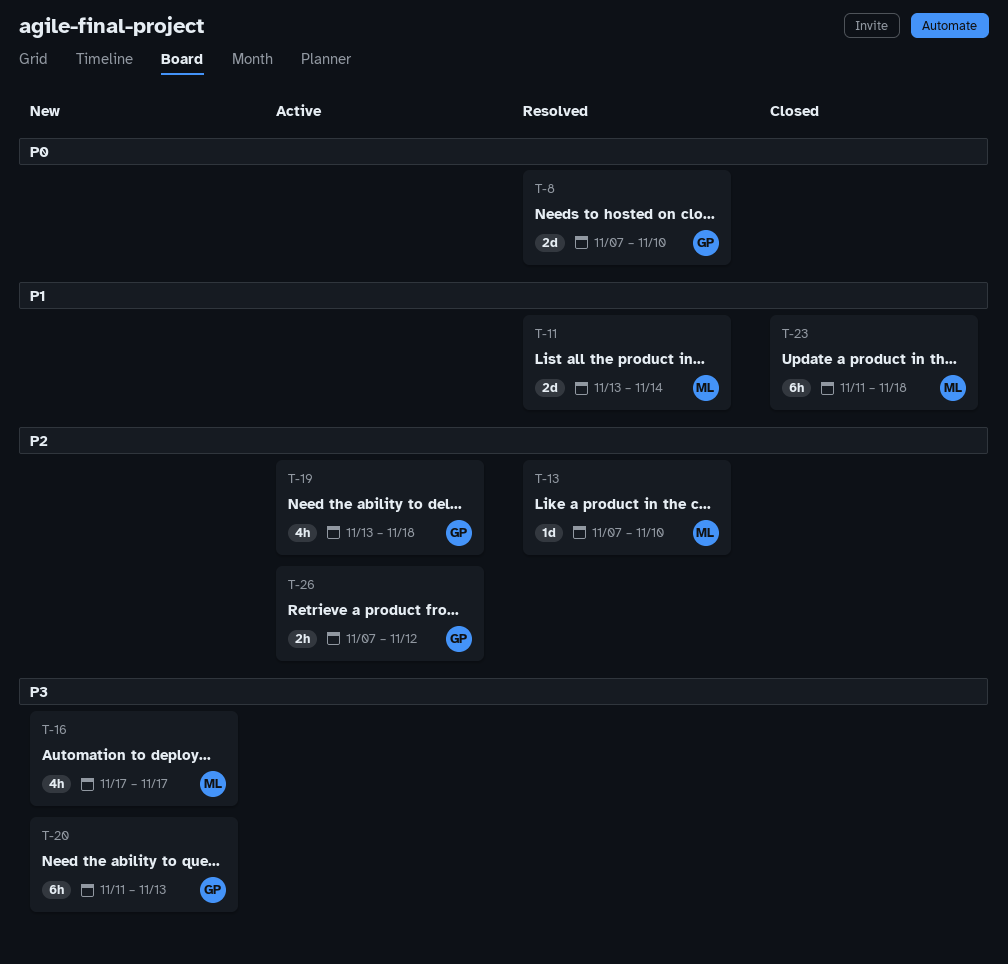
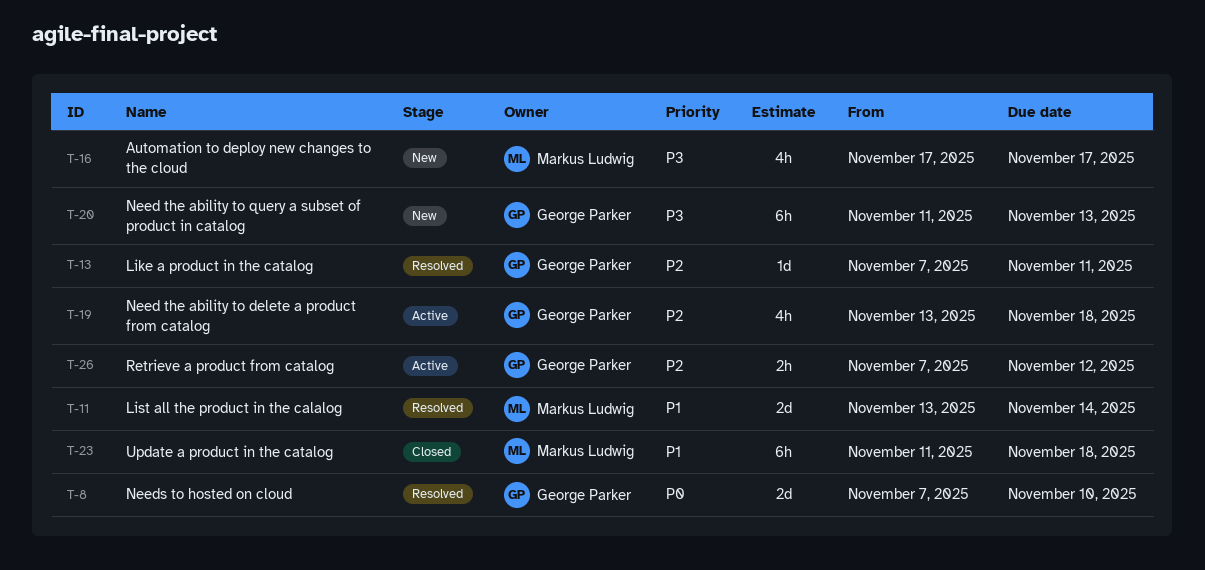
T-13, owner: Markus Ludwig -> George Parker
T-13, due: Nov 10 -> Nov 11

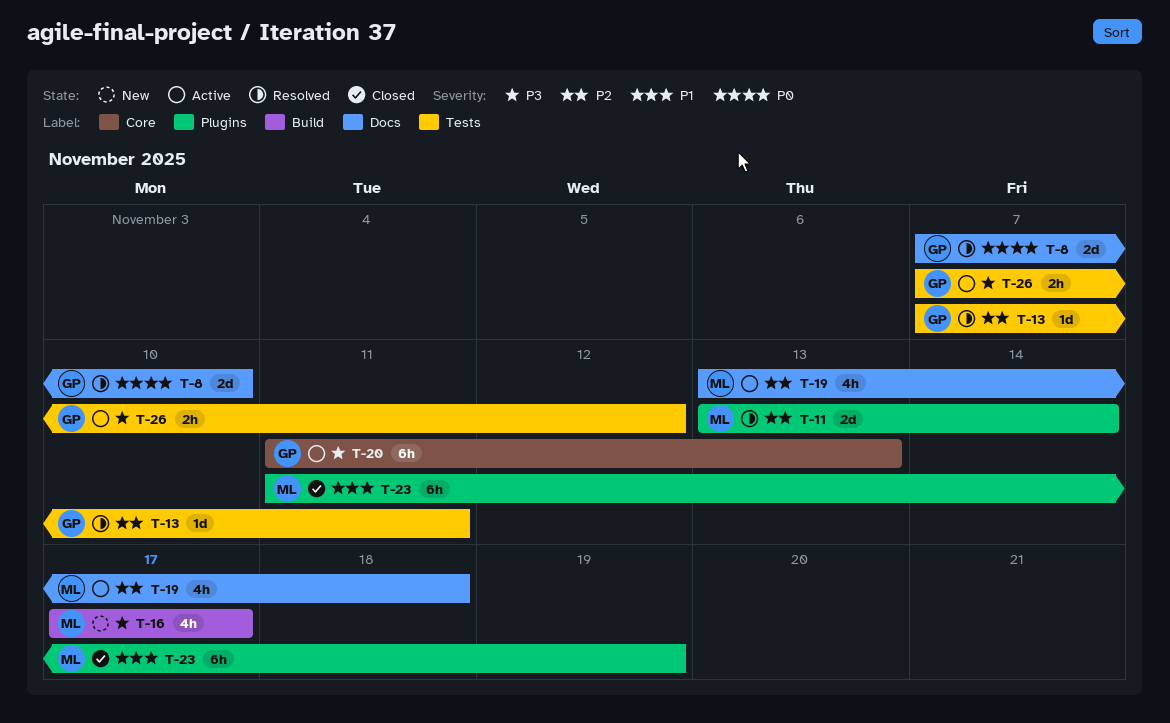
T-11, priority: P1 -> P2
T-19, owner: George Parker -> Markus Ludwig
T-20, status: New -> Active
T-23, due: Nov 18 -> Nov 19
T-26, priority: P2 -> P3

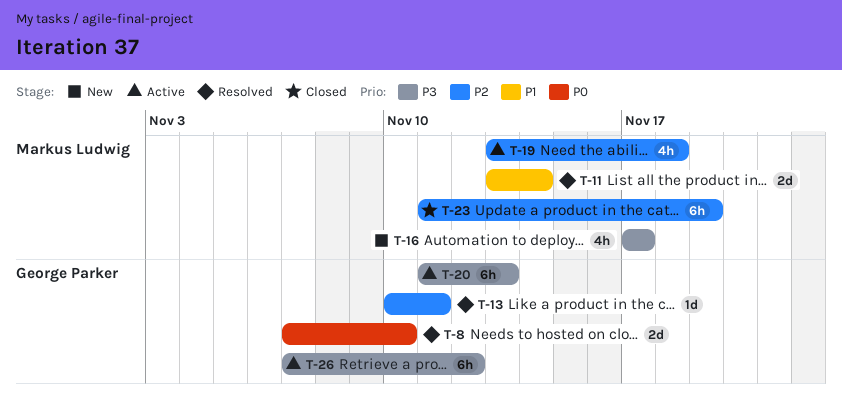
T-11, priority: P2 -> P1
T-13, start: Nov 7 -> Nov 10
T-23, priority: P1 -> P2
T-26, estimate: 2h -> 6h

